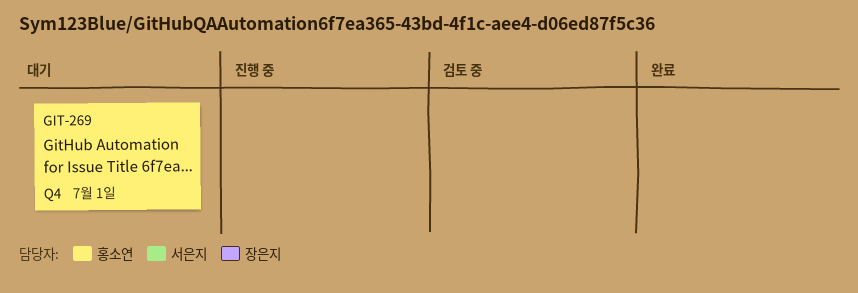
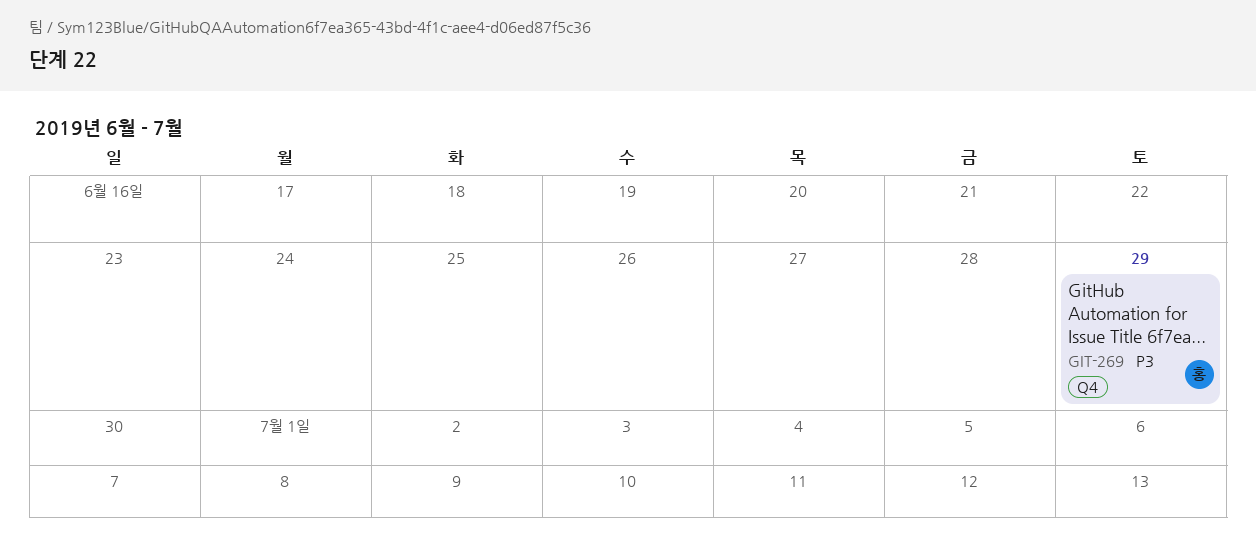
GIT-269, due: Jul 1 -> Jun 29

